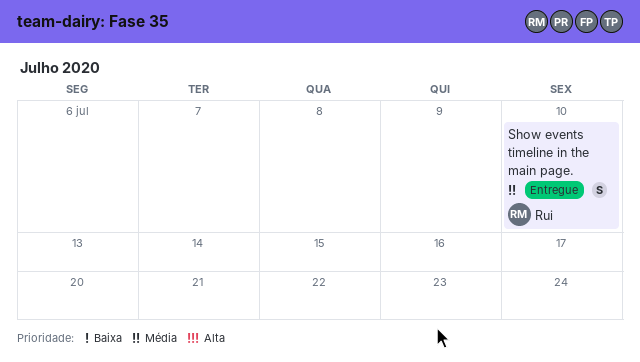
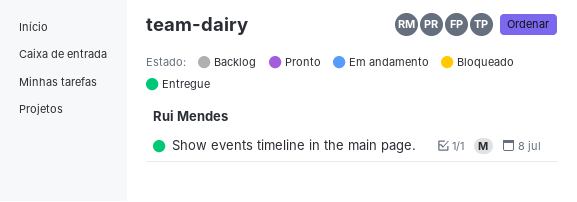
Show events timeline in the main page., estimate: S -> M
Show events timeline in the main page., due: Jul 10 -> Jul 8

